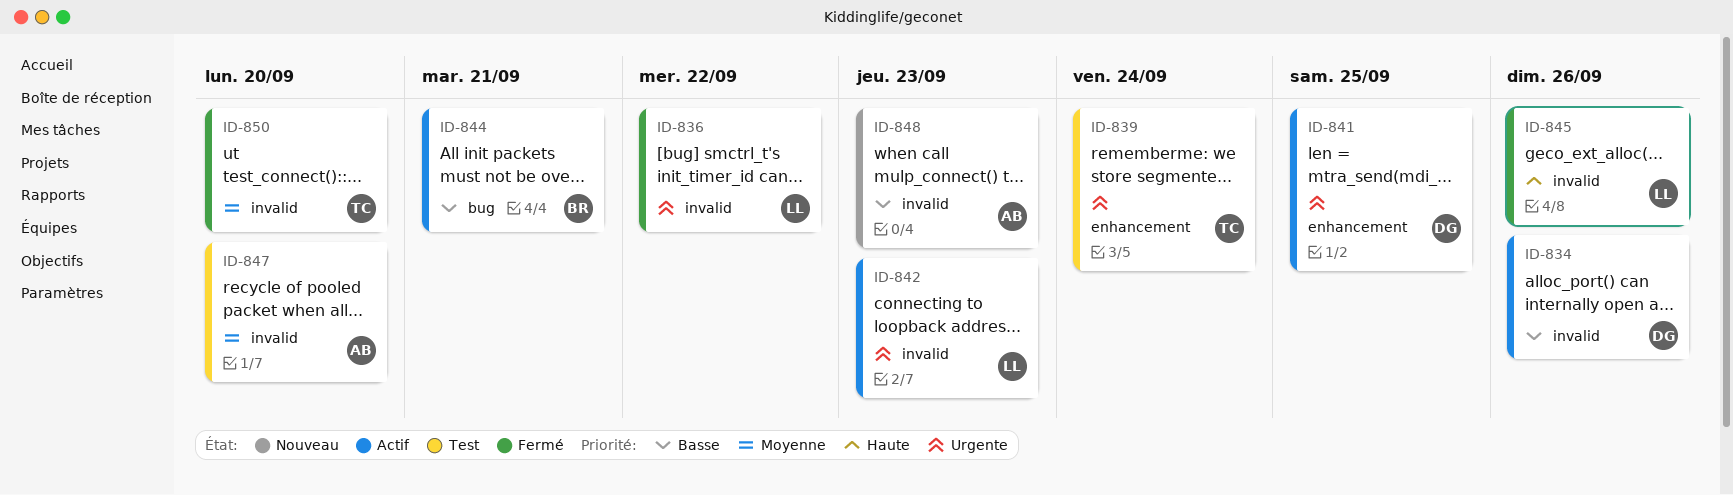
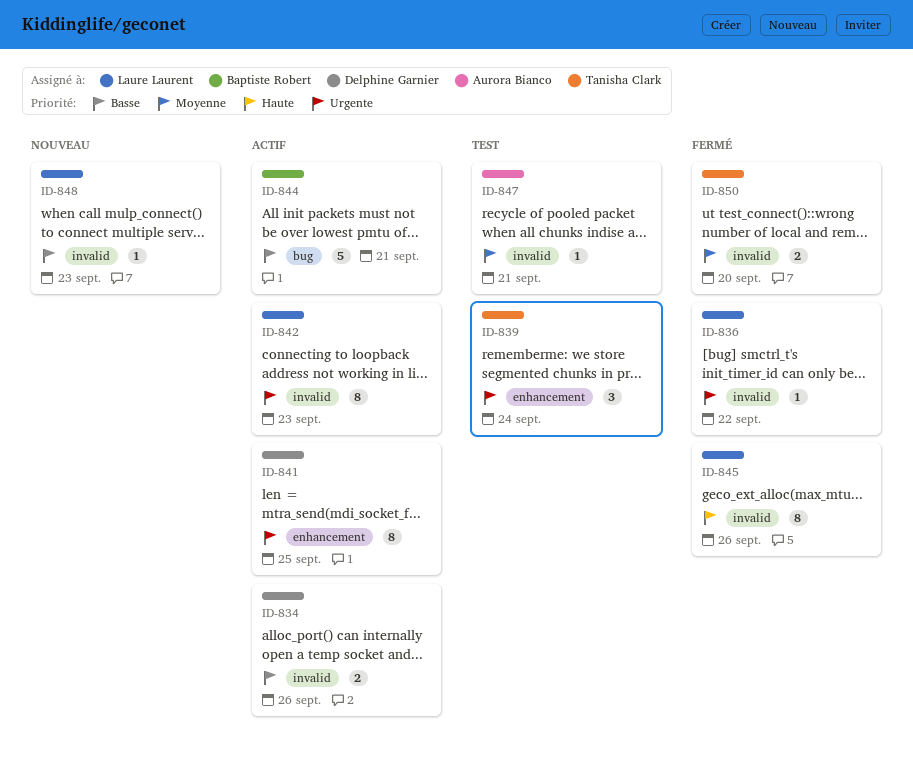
ID-847, due: Sep 20 -> Sep 21
ID-848, owner: Aurora Bianco -> Laure Laurent

